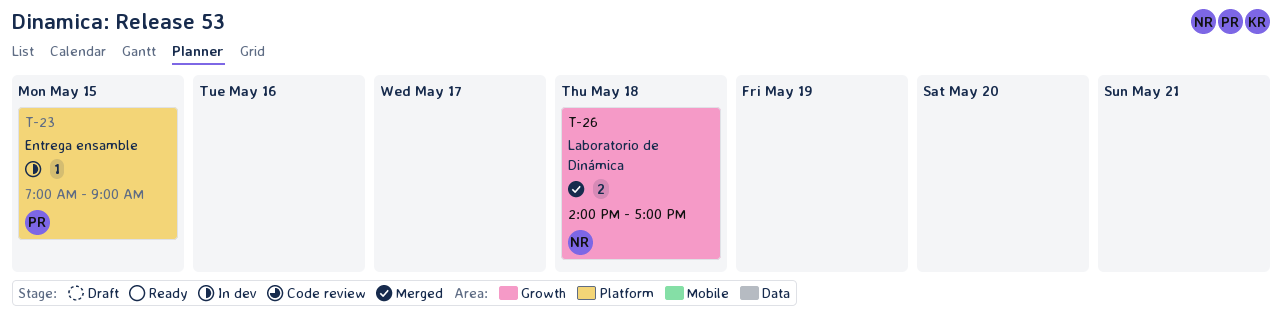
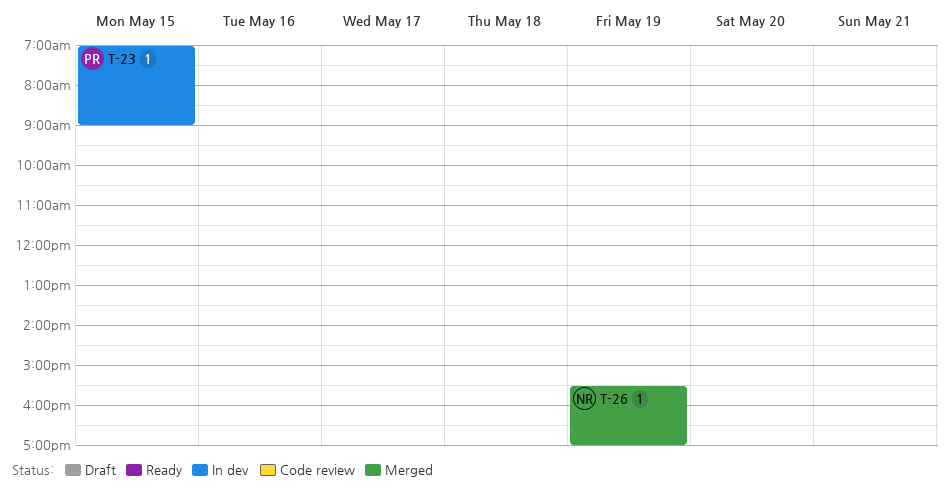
T-26, estimate: 2 -> 1
T-26, day: May 18 -> May 19
T-26, begins: 14:00 -> 15:30

